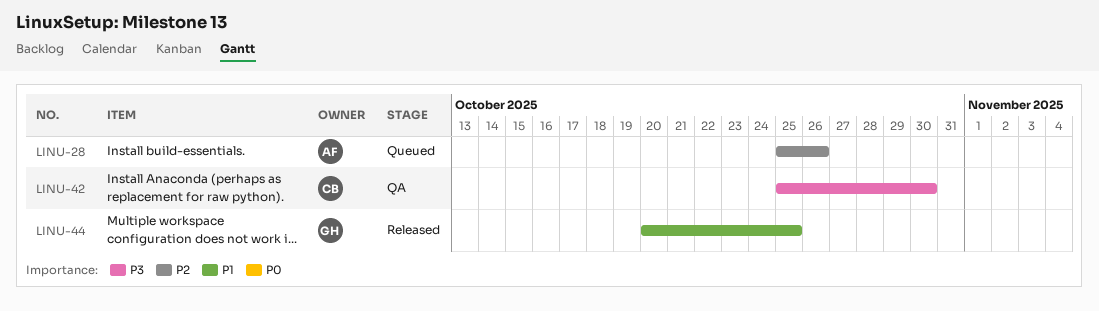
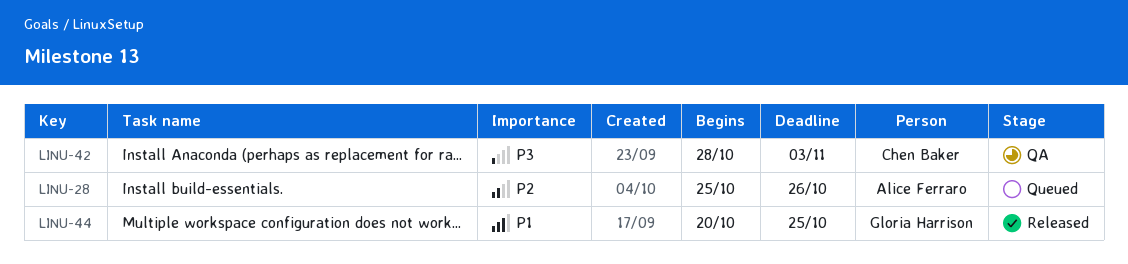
LINU-42, start: Oct 25 -> Oct 28
LINU-42, due: Oct 30 -> Nov 3

